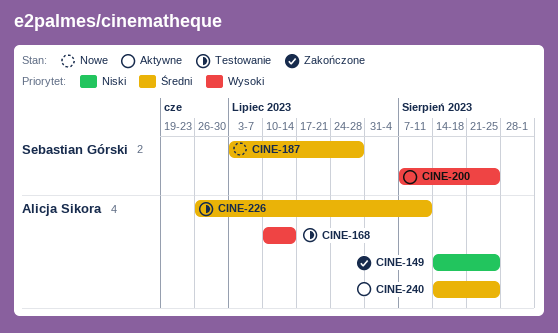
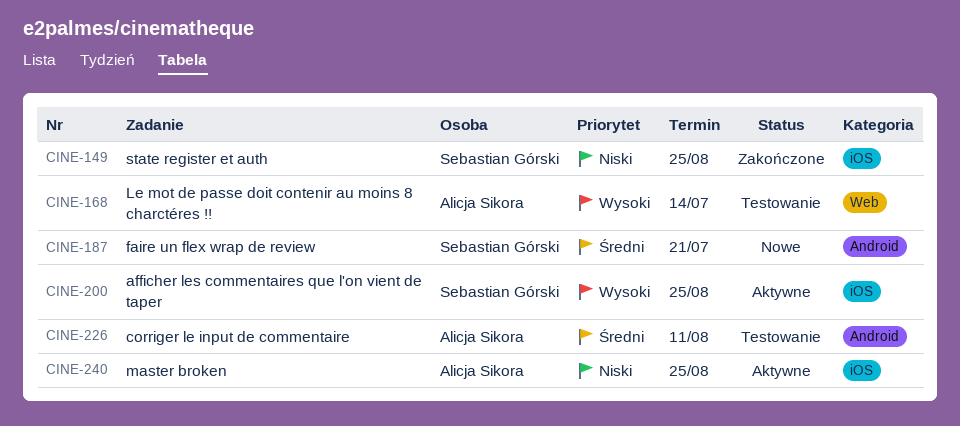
CINE-149, owner: Alicja Sikora -> Sebastian Górski
CINE-187, due: Jul 28 -> Jul 21
CINE-240, priority: Średni -> Niski

